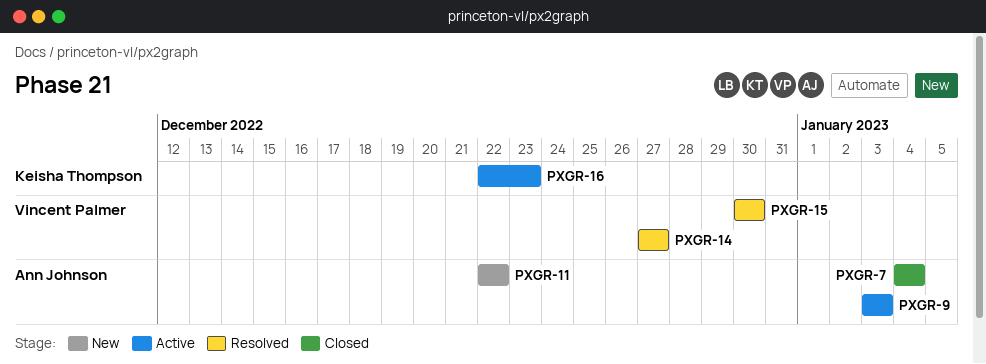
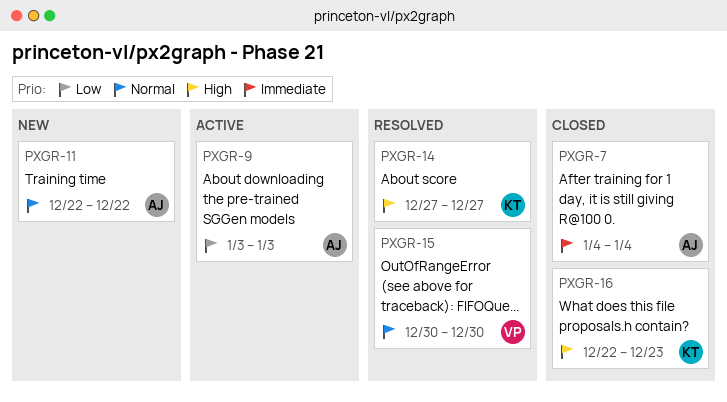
PXGR-14, owner: Vincent Palmer -> Keisha Thompson
PXGR-16, status: Active -> Closed

